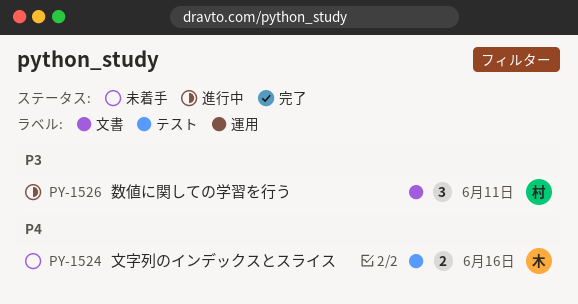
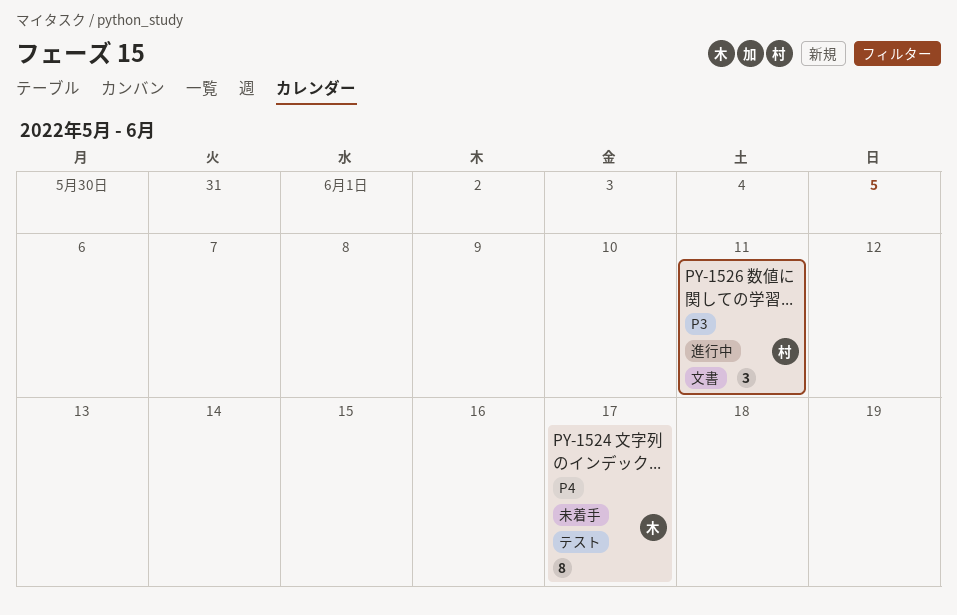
PY-1524, estimate: 2 -> 8
PY-1524, due: Jun 16 -> Jun 17

